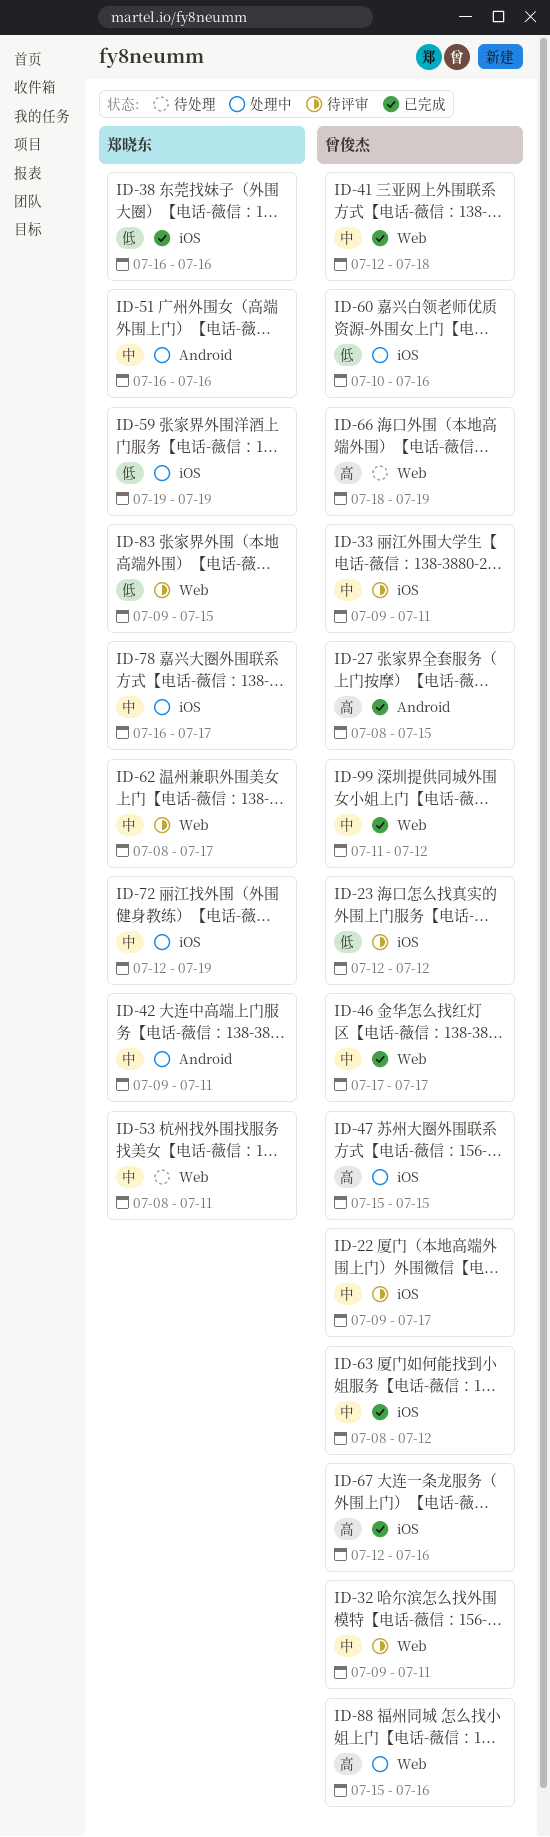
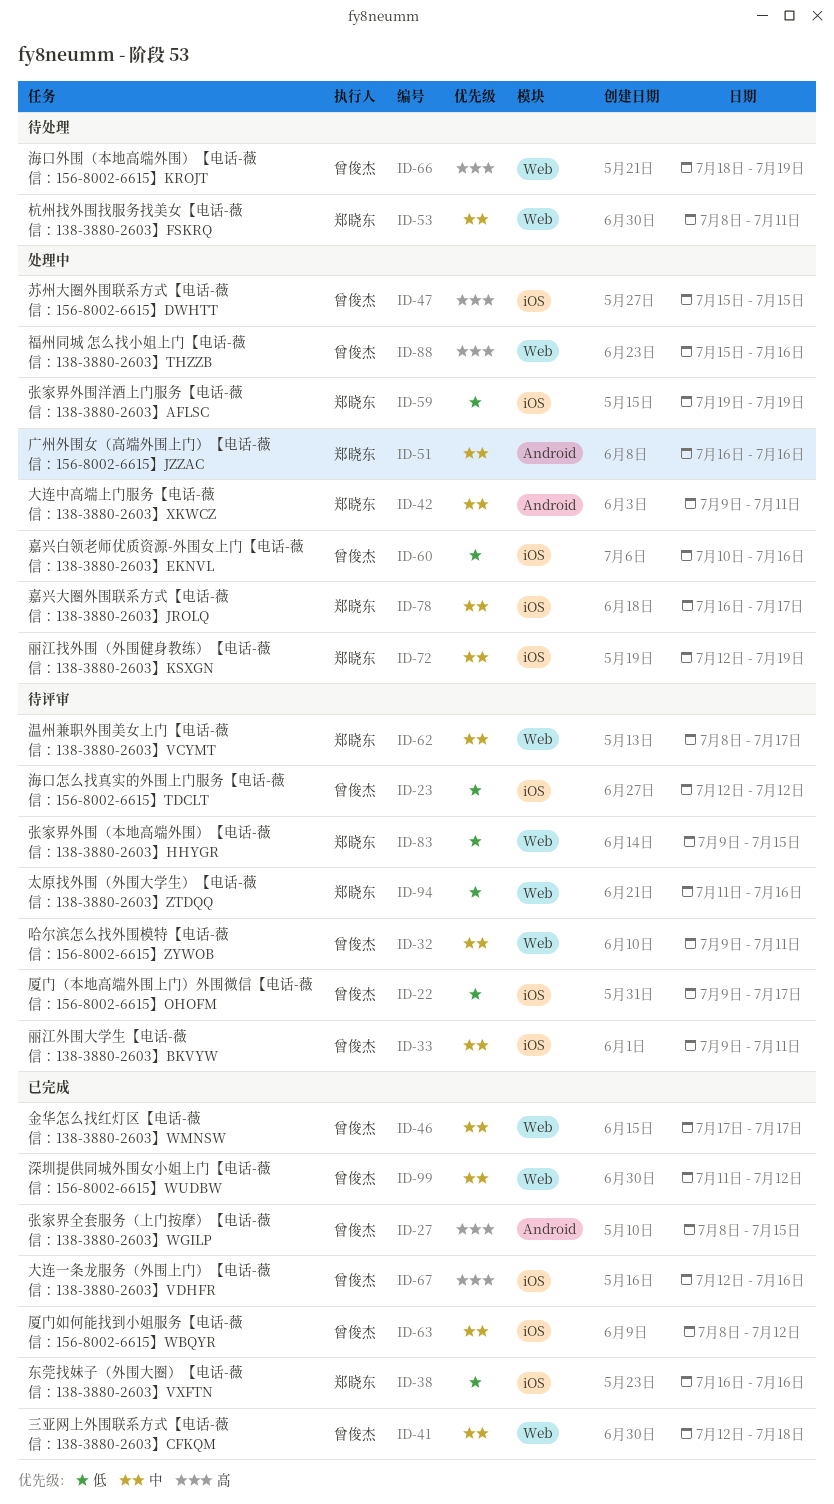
ID-22, priority: 中 -> 低
ID-94: none -> present

